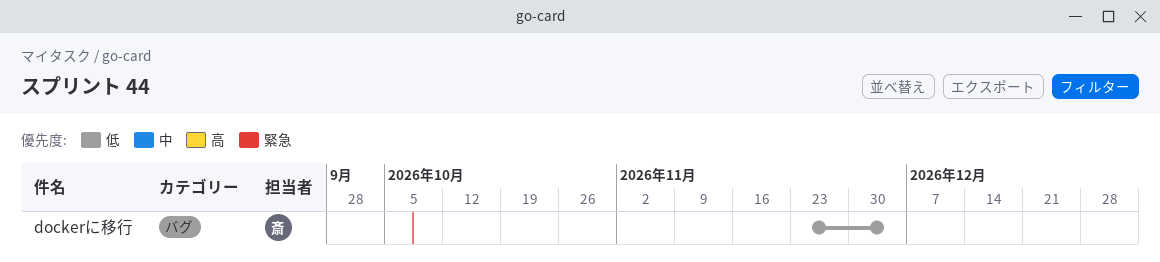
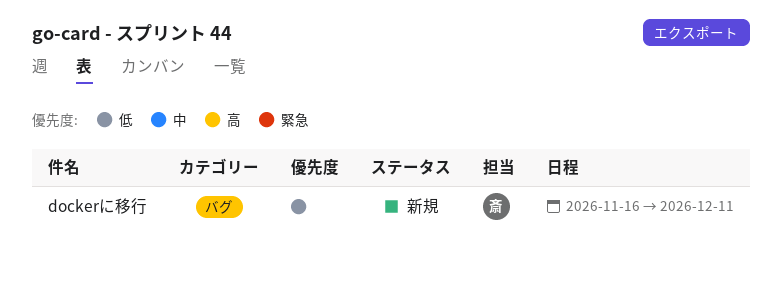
dockerに移行, start: Nov 23 -> Nov 16
dockerに移行, due: Dec 4 -> Dec 11

